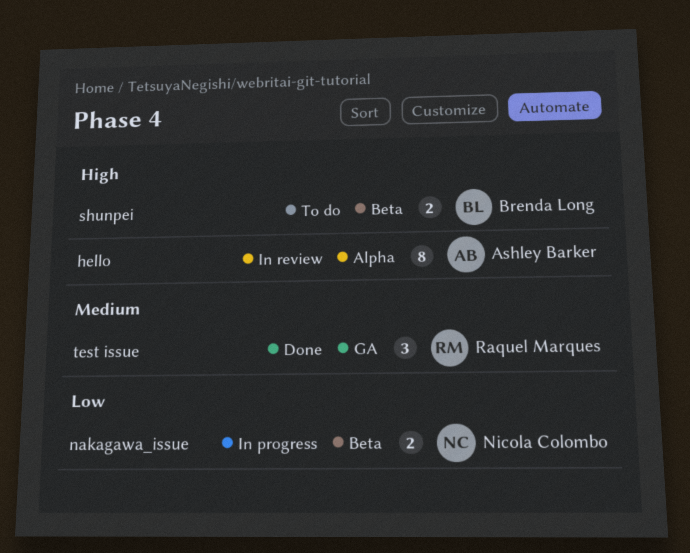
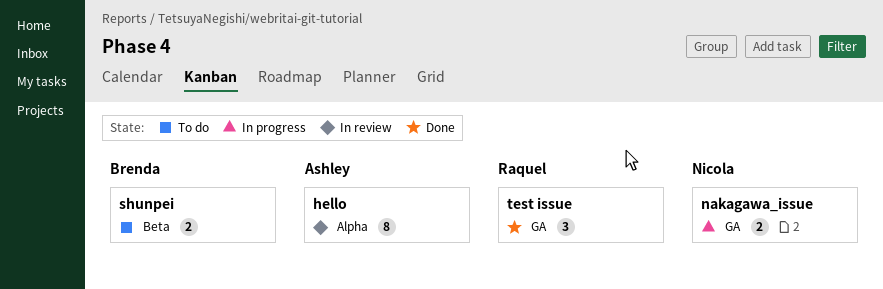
nakagawa_issue, label: Beta -> GA

